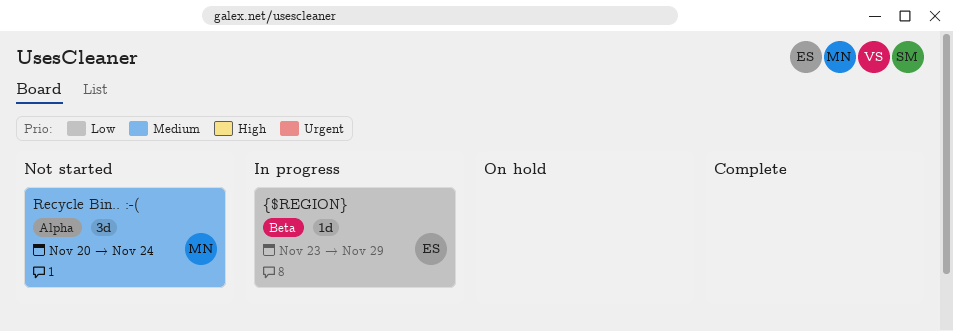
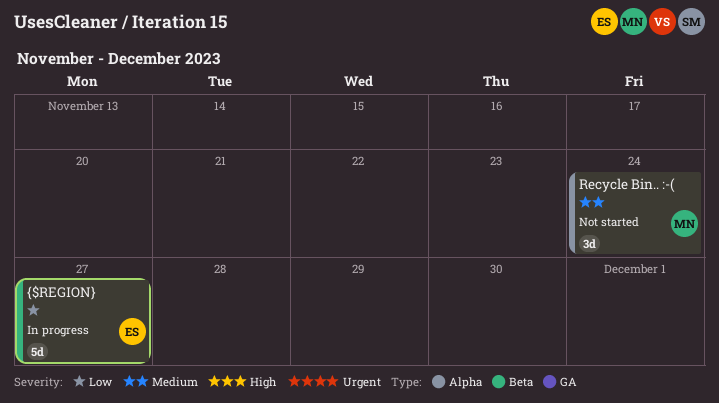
{$REGION}, estimate: 1d -> 5d
{$REGION}, due: Nov 29 -> Nov 27

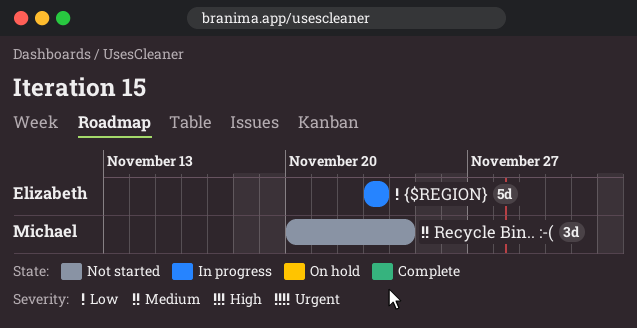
{$REGION}, due: Nov 27 -> Nov 23

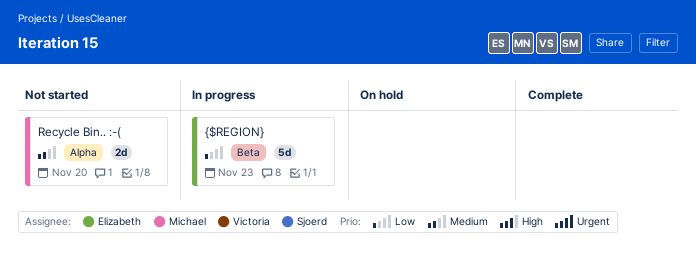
Recycle Bin.. :-(, estimate: 3d -> 2d
Recycle Bin.. :-(, due: Nov 24 -> Nov 20

